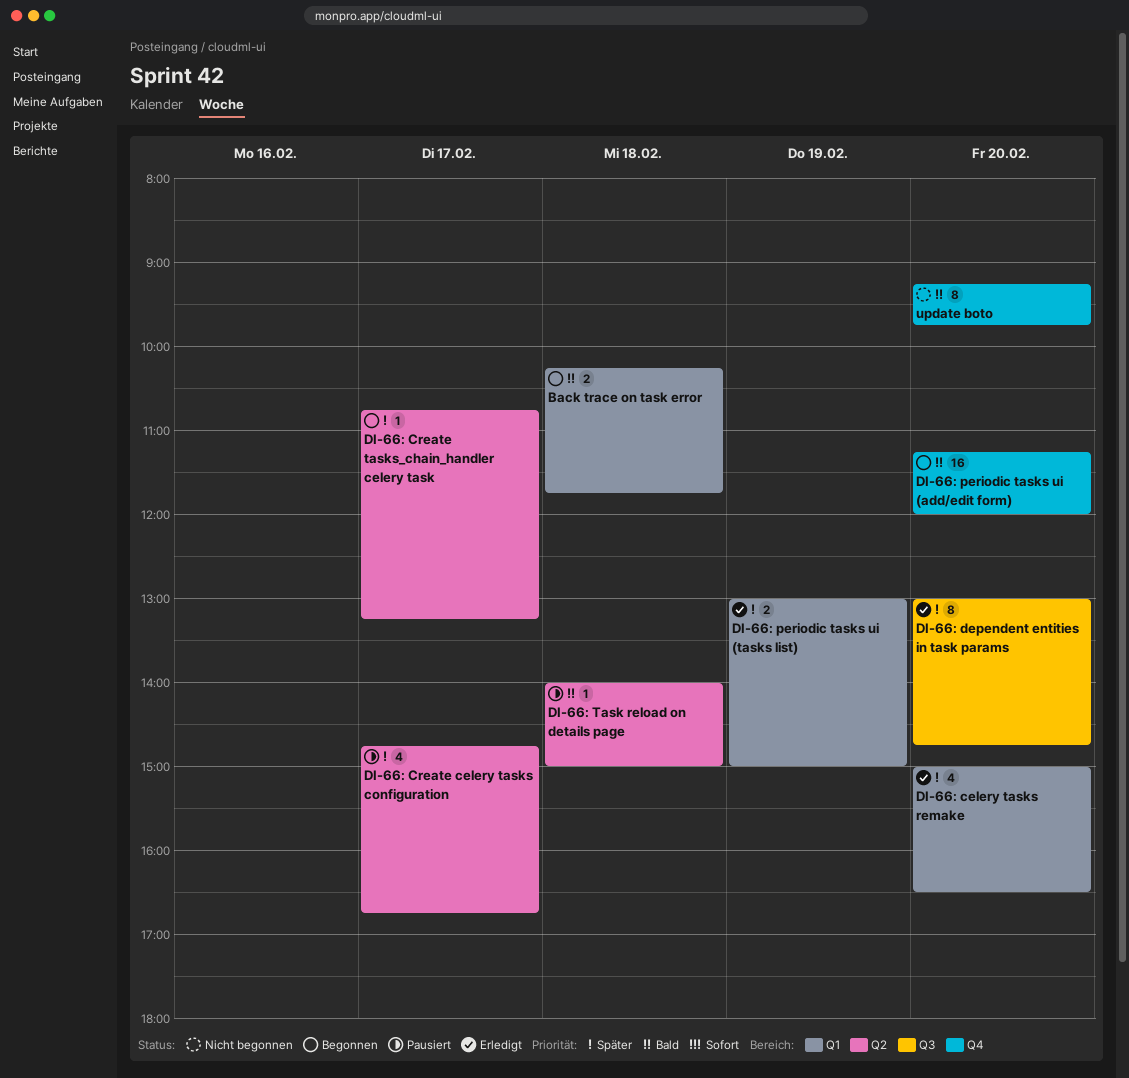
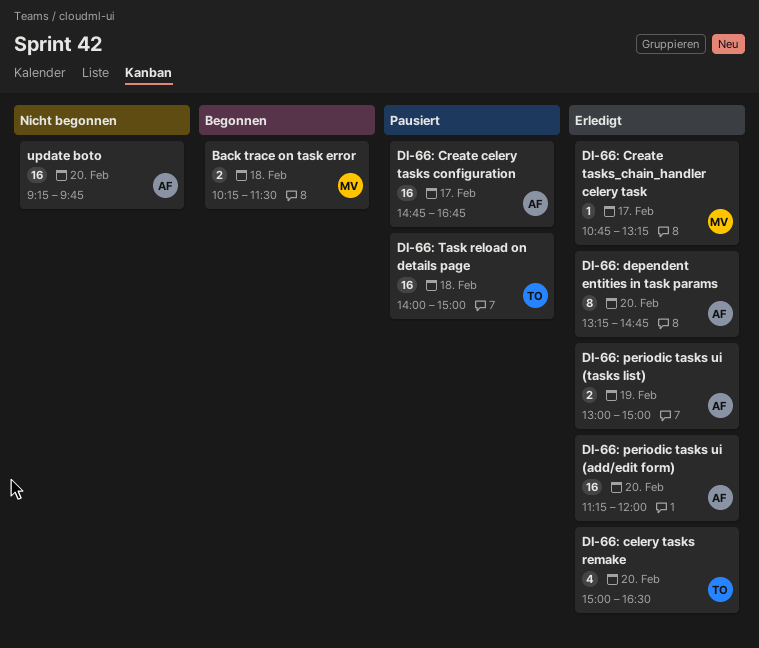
Back trace on task error, ends: 11:45 -> 11:30
DI-66: Create celery tasks configuration, estimate: 4 -> 16
DI-66: Create tasks_chain_handler celery task, status: Begonnen -> Erledigt
DI-66: dependent entities in task params, begins: 13:00 -> 13:15
DI-66: periodic tasks ui (add/edit form), status: Begonnen -> Erledigt
DI-66: Task reload on details page, estimate: 1 -> 16
update boto, estimate: 8 -> 16

